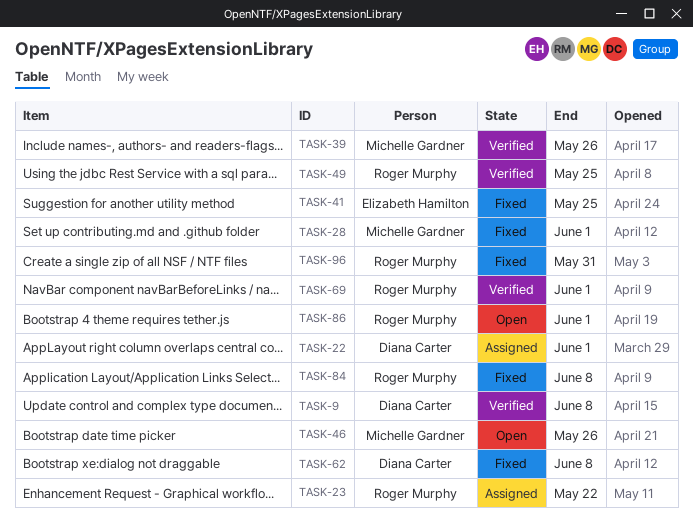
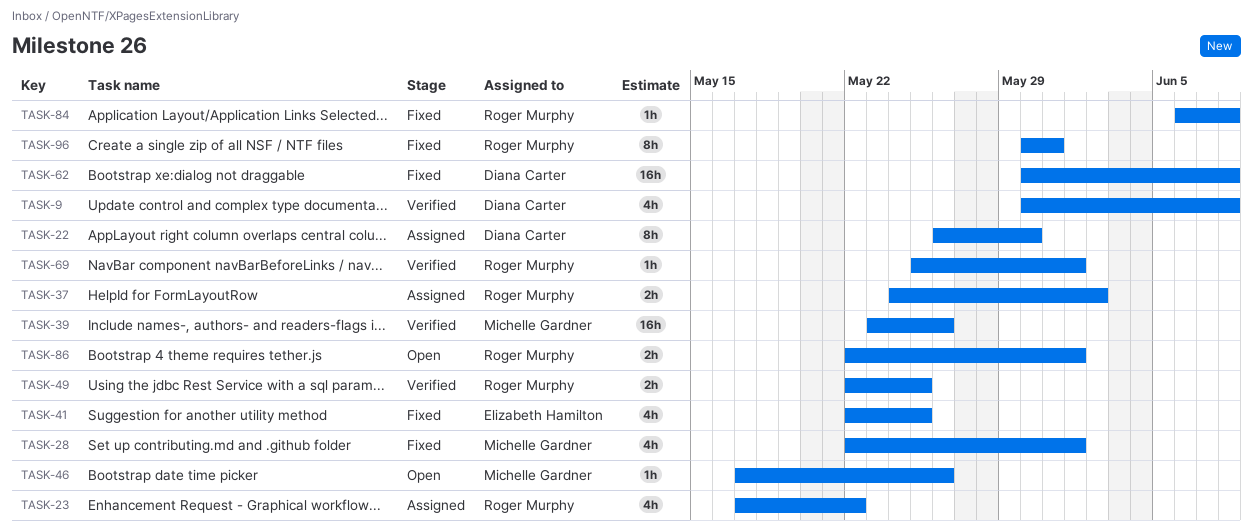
TASK-22, due: Jun 1 -> May 30
TASK-37: none -> present

